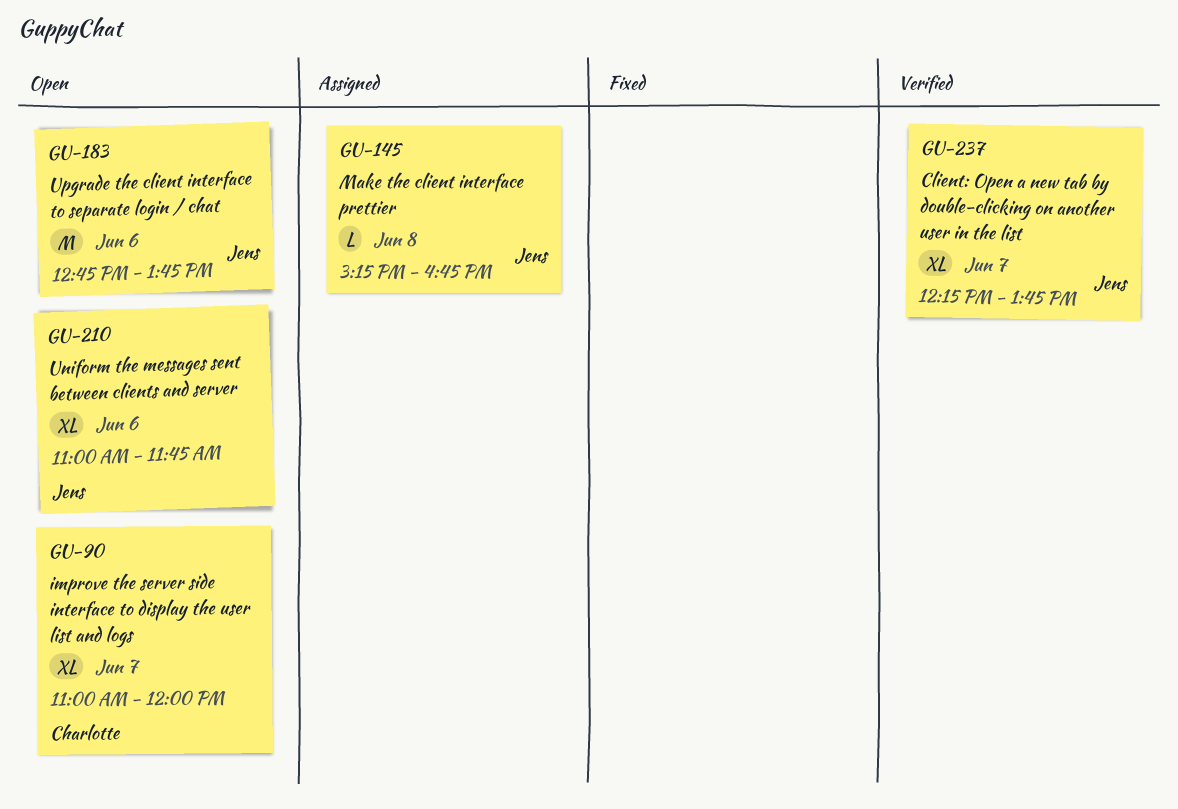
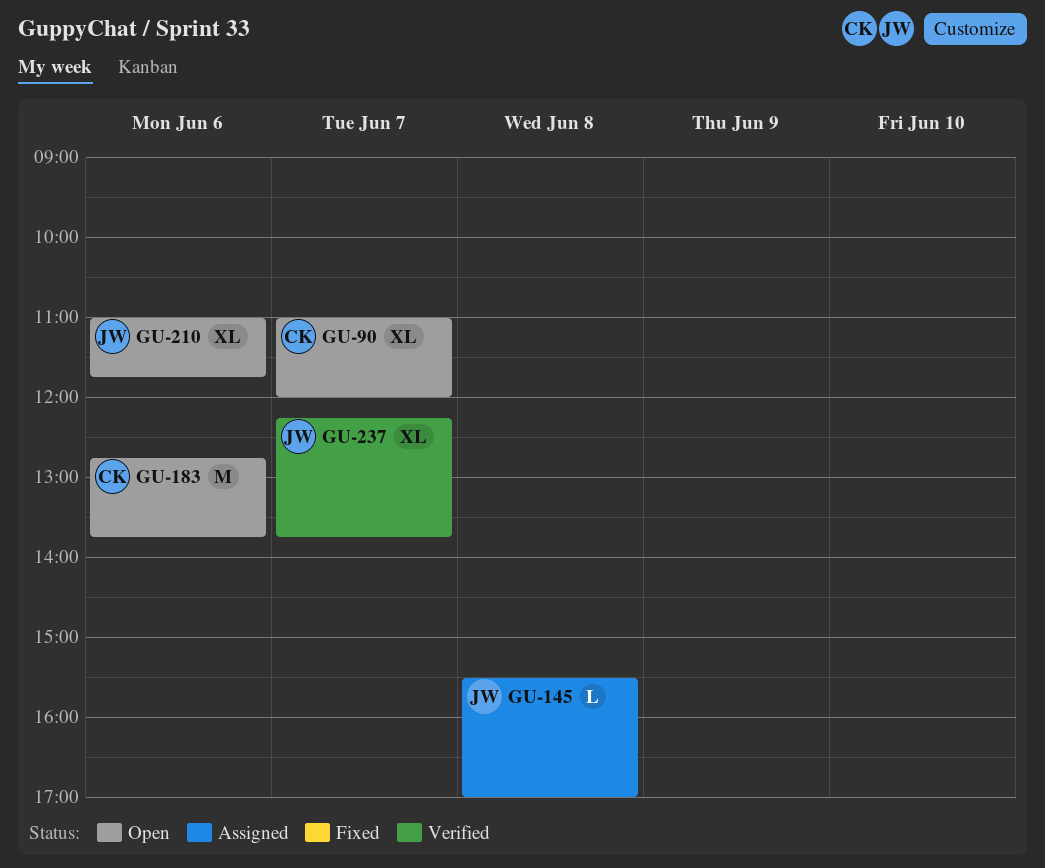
GU-145, begins: 15:15 -> 15:30
GU-145, ends: 16:45 -> 17:00
GU-183, owner: Jens -> Charlotte

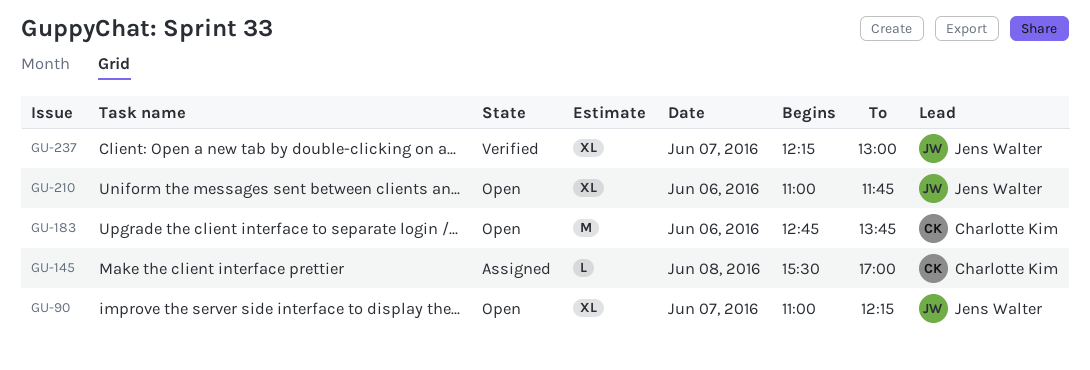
GU-90, owner: Charlotte Kim -> Jens Walter
GU-90, ends: 12:00 -> 12:15
GU-145, owner: Jens Walter -> Charlotte Kim
GU-237, ends: 13:45 -> 13:00

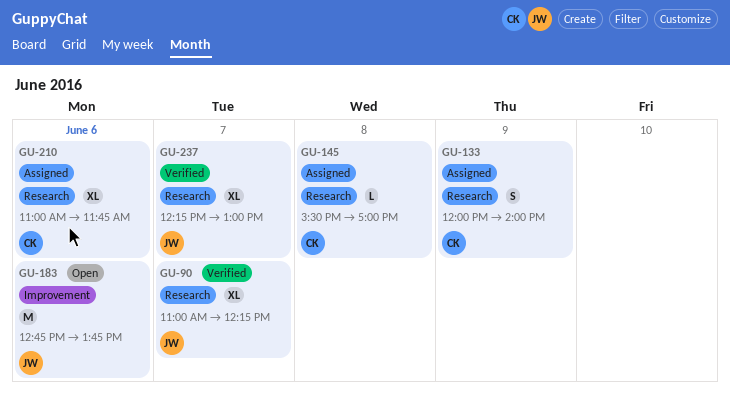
GU-90, status: Open -> Verified
GU-133: none -> present
GU-183, owner: Charlotte Kim -> Jens Walter
GU-210, status: Open -> Assigned
GU-210, owner: Jens Walter -> Charlotte Kim

